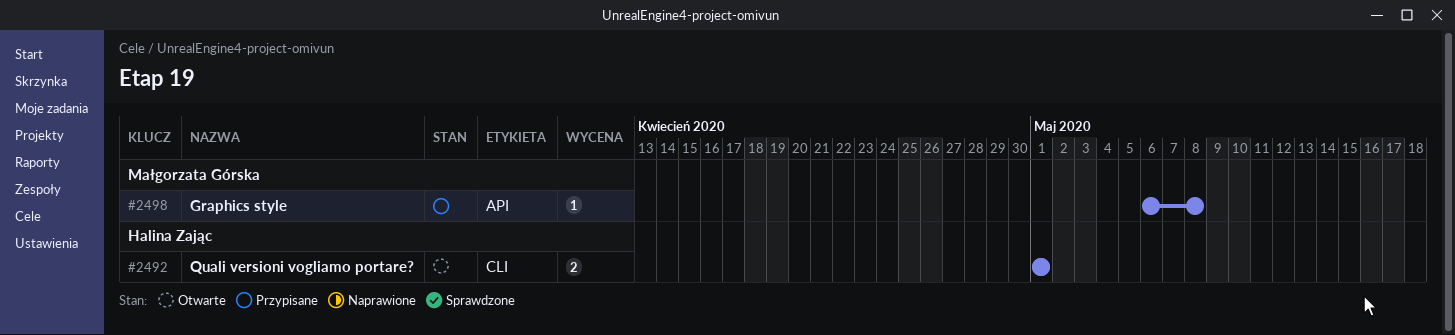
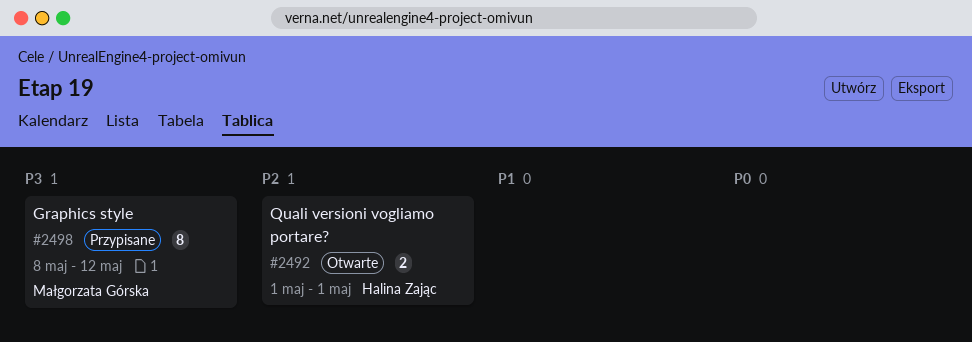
#2498, estimate: 1 -> 8
#2498, start: May 6 -> May 8
#2498, due: May 8 -> May 12

